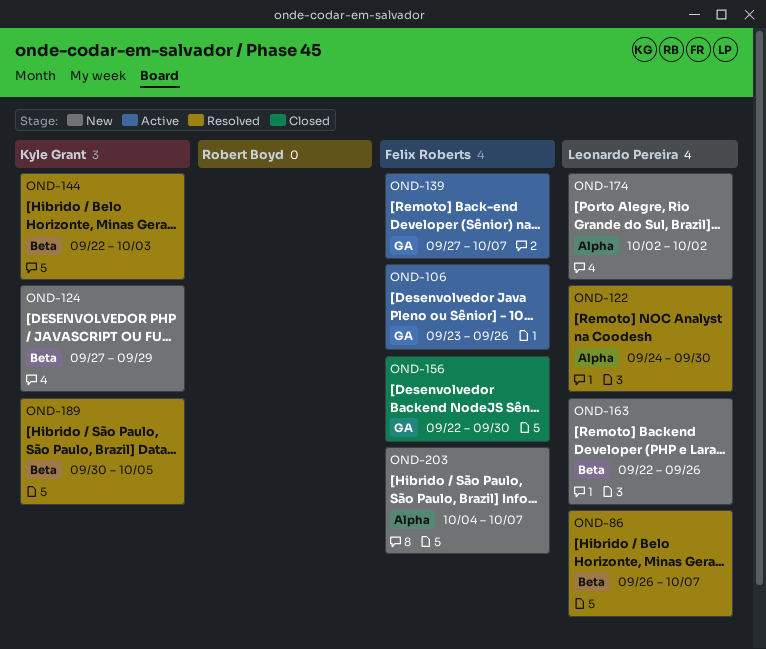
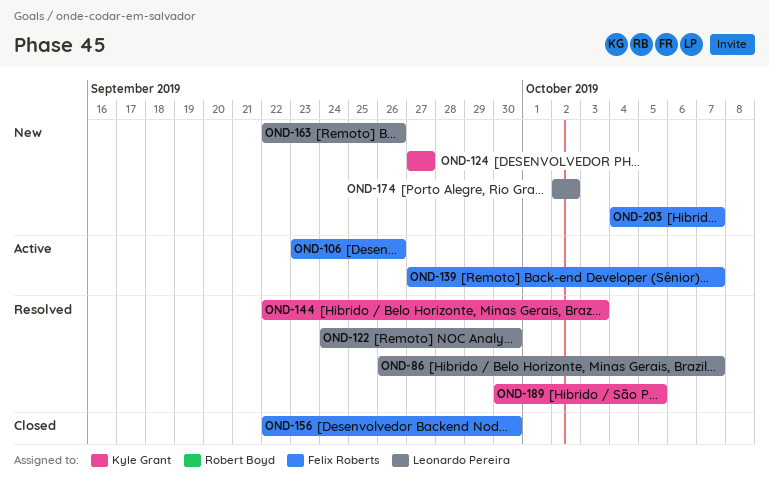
OND-124, due: Sep 29 -> Sep 27

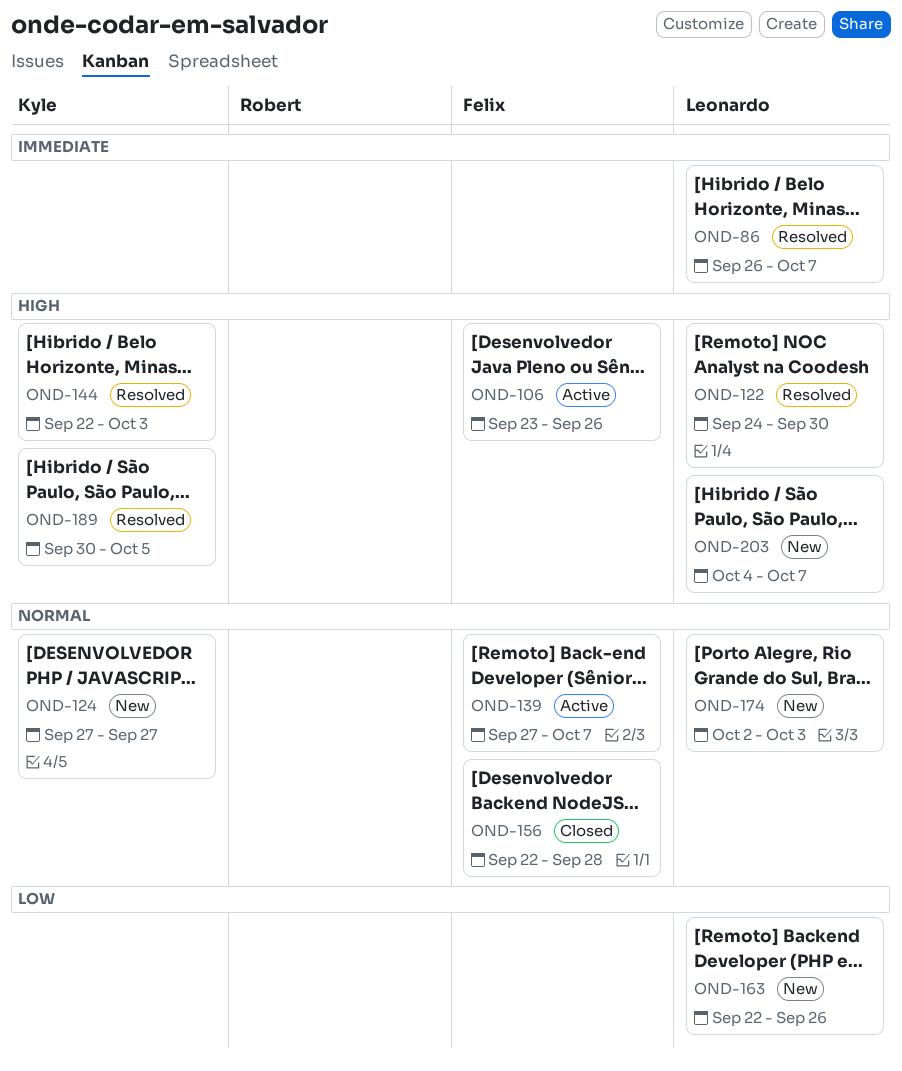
OND-156, due: Sep 30 -> Sep 28
OND-174, due: Oct 2 -> Oct 3
OND-203, owner: Felix Roberts -> Leonardo Pereira

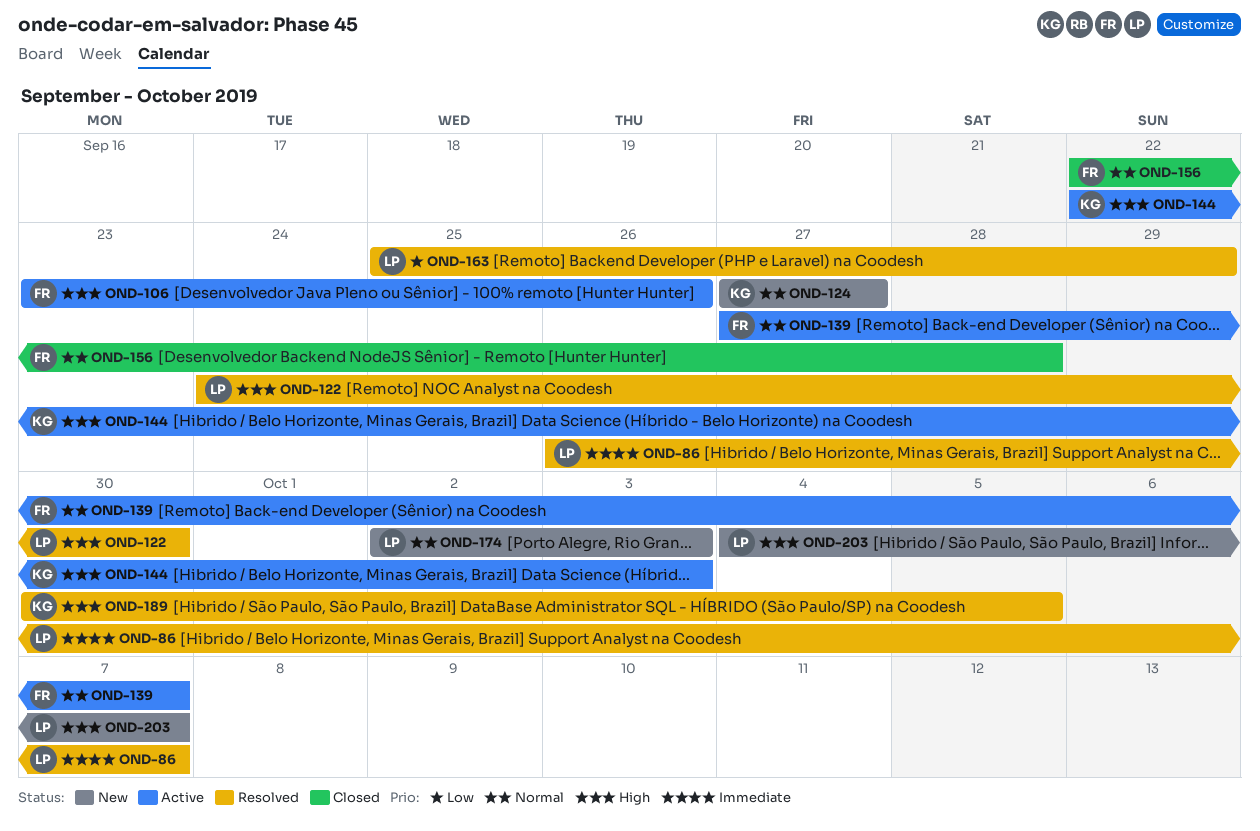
OND-144, status: Resolved -> Active
OND-163, status: New -> Resolved
OND-163, start: Sep 22 -> Sep 25
OND-163, due: Sep 26 -> Sep 29

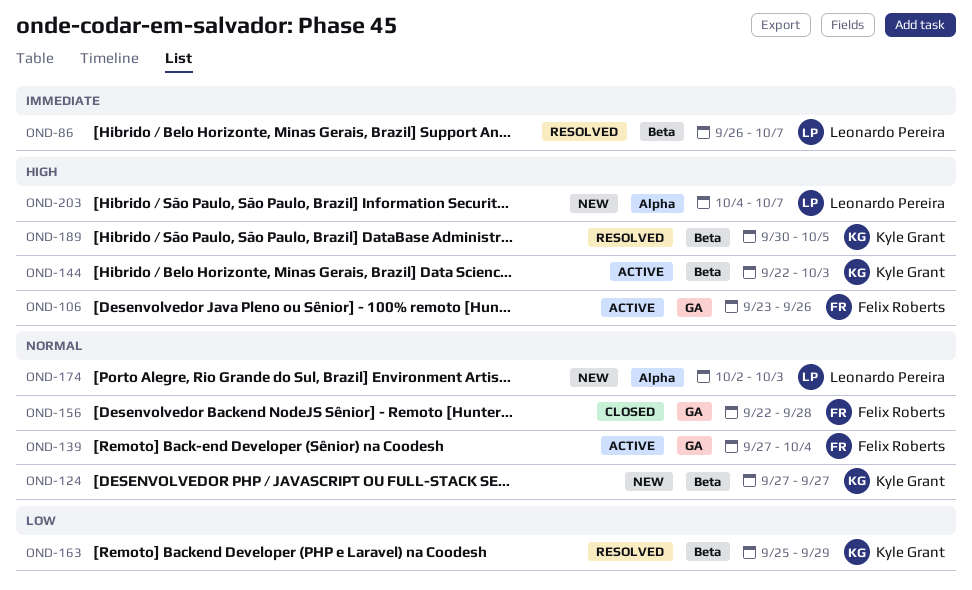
OND-122: present -> none
OND-139, due: Oct 7 -> Oct 4
OND-163, owner: Leonardo Pereira -> Kyle Grant

